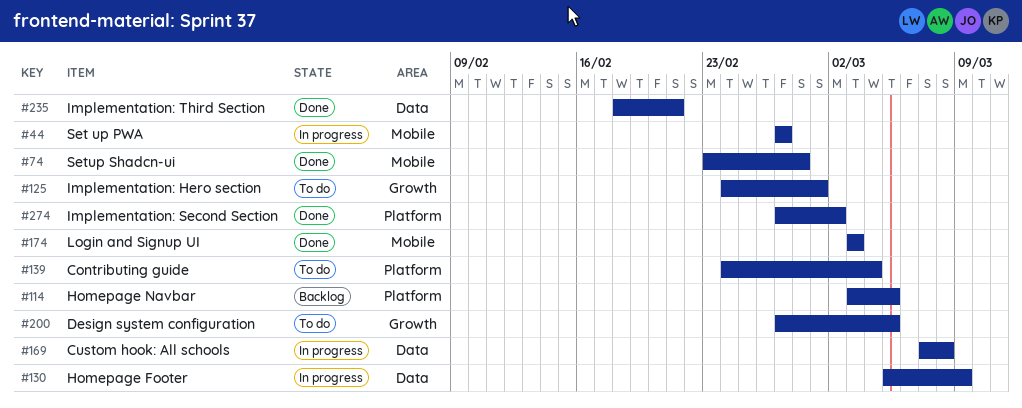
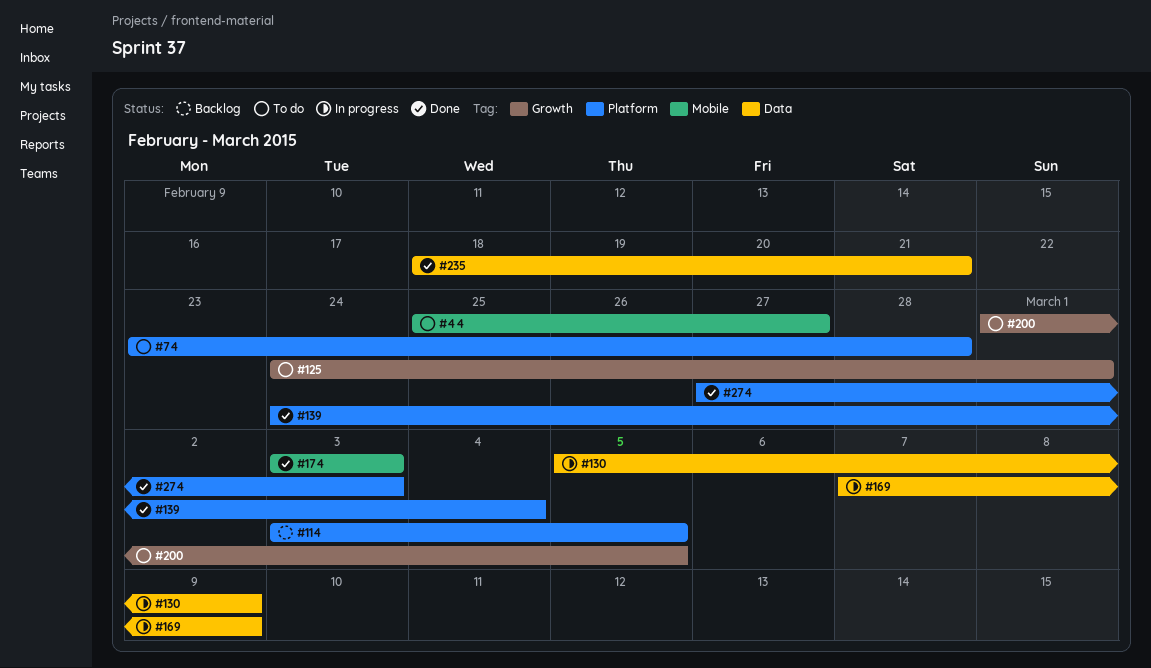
#44, status: In progress -> To do
#44, start: Feb 27 -> Feb 25
#74, status: Done -> To do
#74, label: Mobile -> Platform
#139, status: To do -> Done
#169, due: Mar 8 -> Mar 9
#200, start: Feb 27 -> Mar 1
#274, due: Mar 2 -> Mar 3

